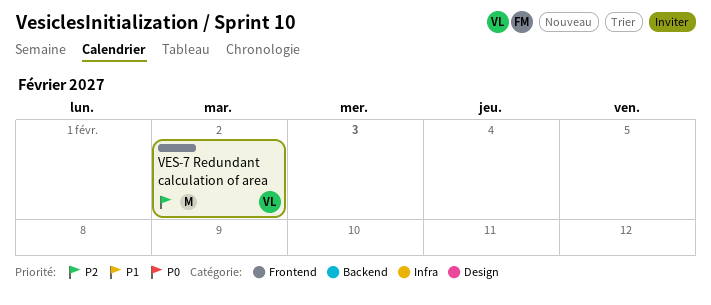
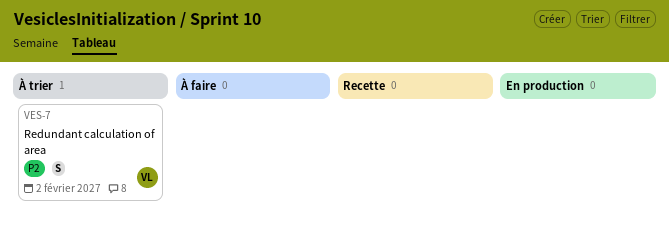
VES-7, estimate: M -> S

